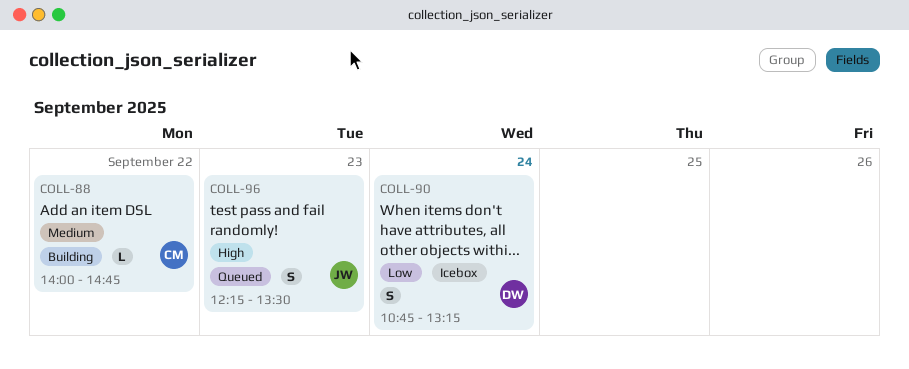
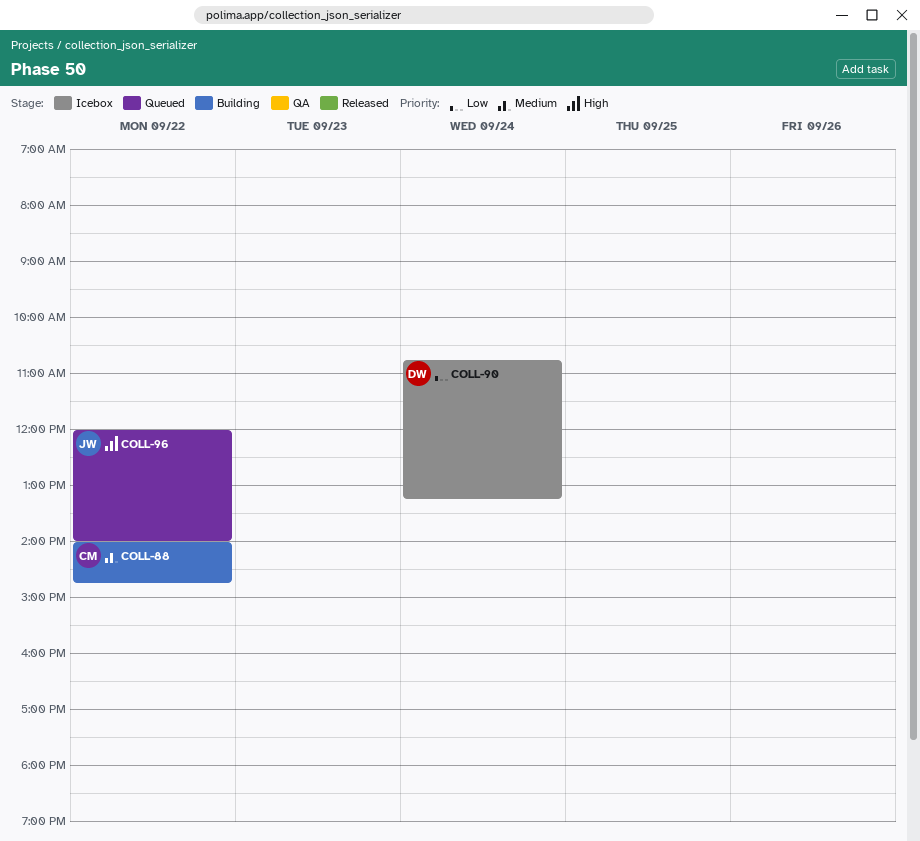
COLL-96, day: Sep 23 -> Sep 22
COLL-96, begins: 12:15 -> 12:00
COLL-96, ends: 13:30 -> 14:00

